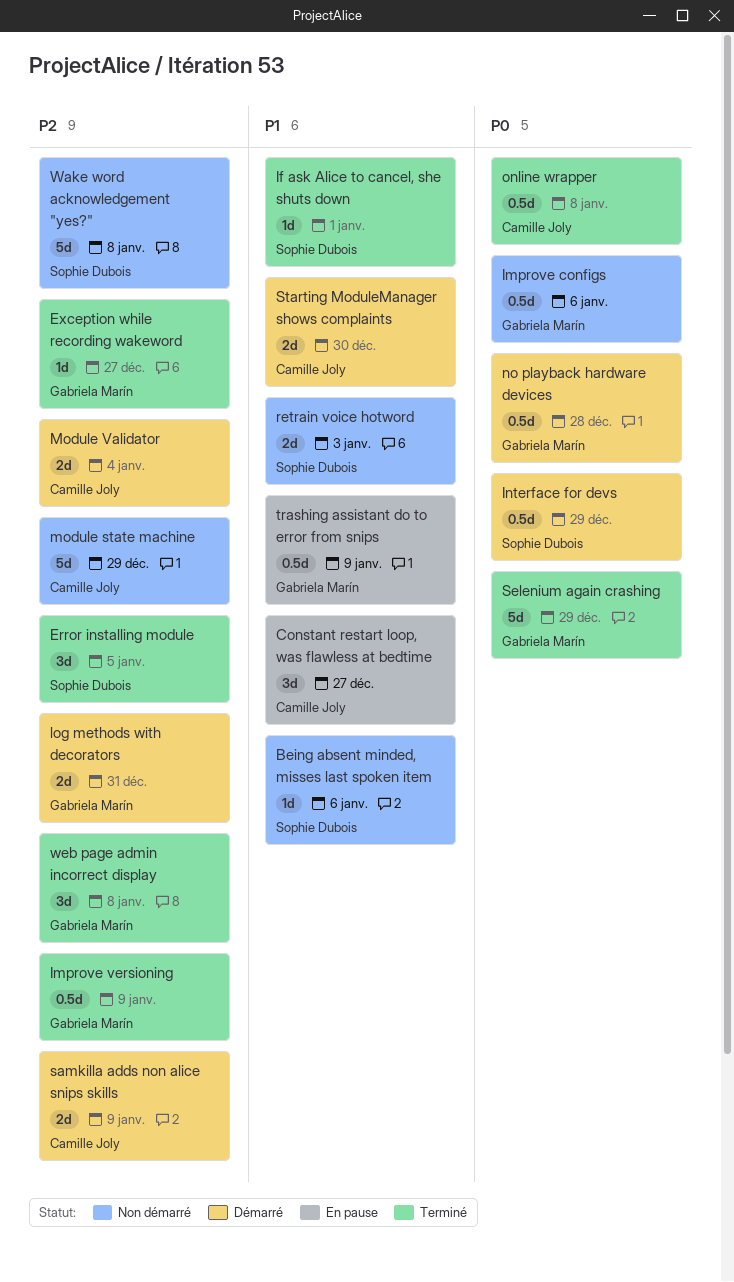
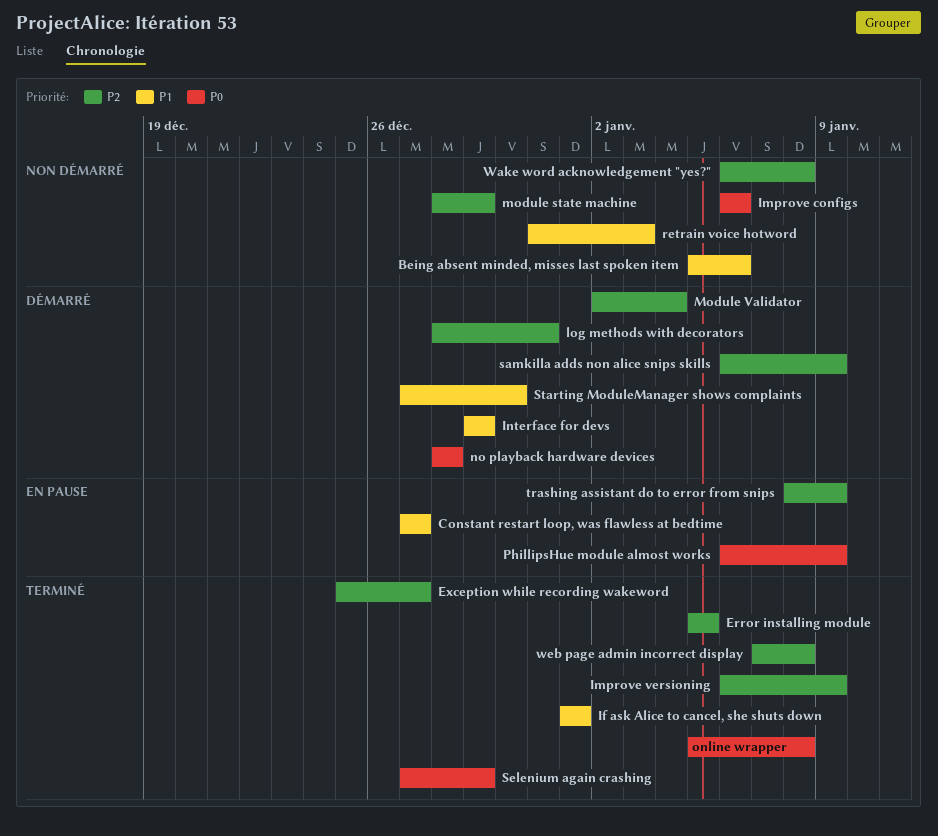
Interface for devs, priority: P0 -> P1
PhillipsHue module almost works: none -> present
trashing assistant do to error from snips, priority: P1 -> P2

